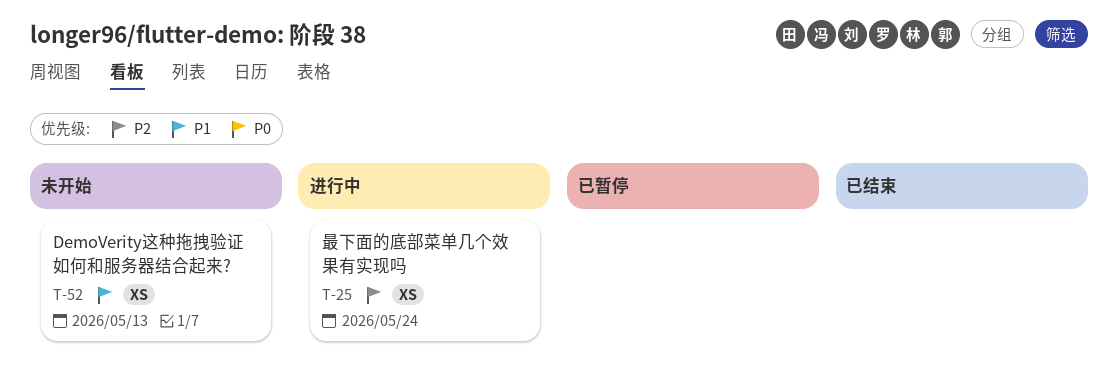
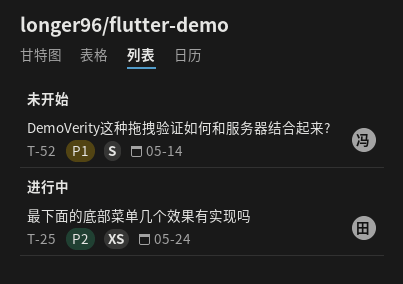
T-52, estimate: XS -> S
T-52, due: May 13 -> May 14

